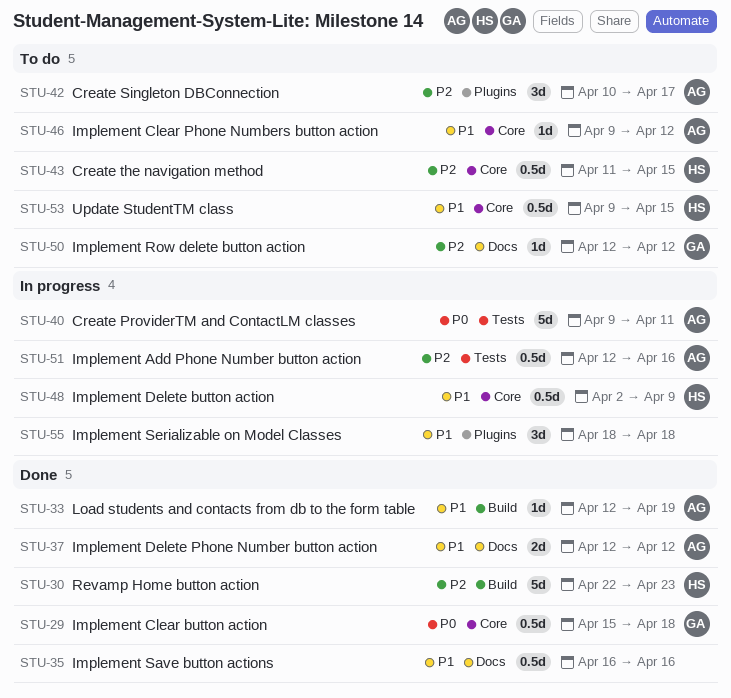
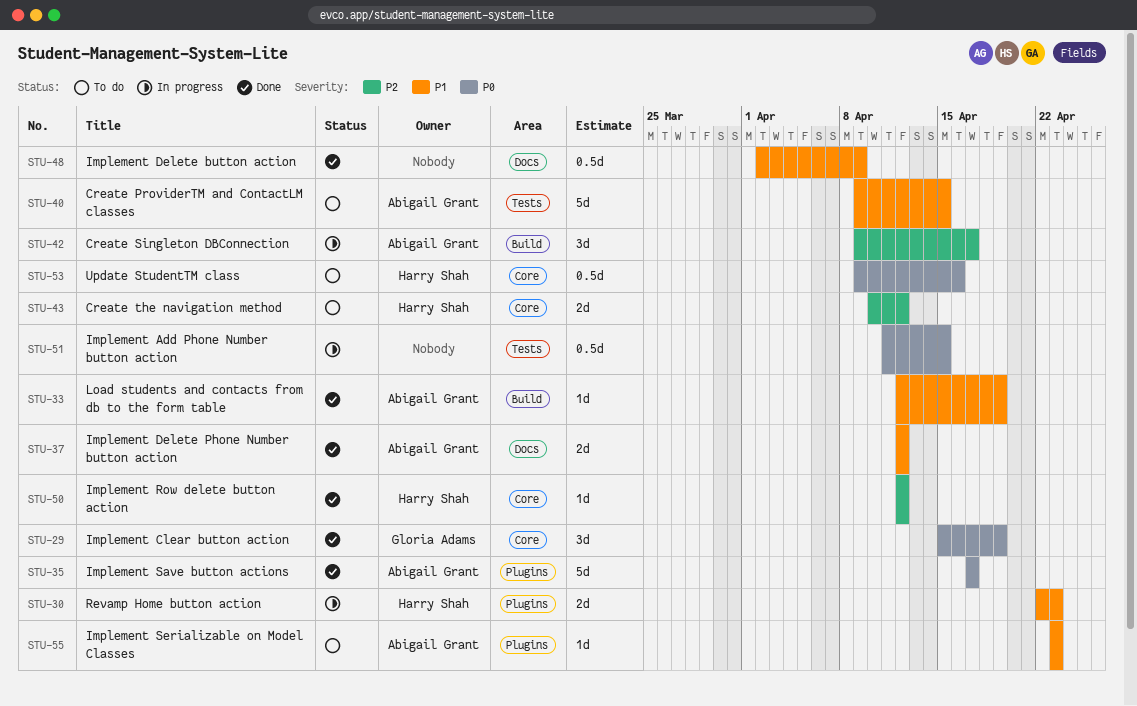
STU-29, estimate: 0.5d -> 3d
STU-29, due: Apr 18 -> Apr 19
STU-30, status: Done -> In progress
STU-30, priority: P2 -> P1
STU-30, label: Build -> Plugins
STU-30, estimate: 5d -> 2d
STU-35, owner: none -> Abigail Grant
STU-35, priority: P1 -> P0
STU-35, label: Docs -> Plugins
STU-35, estimate: 0.5d -> 5d
STU-35, start: Apr 16 -> Apr 17
STU-35, due: Apr 16 -> Apr 17
STU-40, status: In progress -> To do
STU-40, priority: P0 -> P1
STU-40, due: Apr 11 -> Apr 15
STU-42, status: To do -> In progress
STU-42, label: Plugins -> Build
STU-42, start: Apr 10 -> Apr 9
STU-43, estimate: 0.5d -> 2d
STU-43, start: Apr 11 -> Apr 10
STU-43, due: Apr 15 -> Apr 12
STU-46: present -> none
STU-48, status: In progress -> Done
STU-48, owner: Harry Shah -> none
STU-48, label: Core -> Docs
STU-50, status: To do -> Done
STU-50, owner: Gloria Adams -> Harry Shah
STU-50, label: Docs -> Core
STU-51, owner: Abigail Grant -> none
STU-51, priority: P2 -> P0
STU-51, start: Apr 12 -> Apr 11
STU-51, due: Apr 16 -> Apr 15
STU-53, priority: P1 -> P0
STU-53, due: Apr 15 -> Apr 16
STU-55, status: In progress -> To do
STU-55, owner: none -> Abigail Grant
STU-55, estimate: 3d -> 1d
STU-55, start: Apr 18 -> Apr 23
STU-55, due: Apr 18 -> Apr 23

